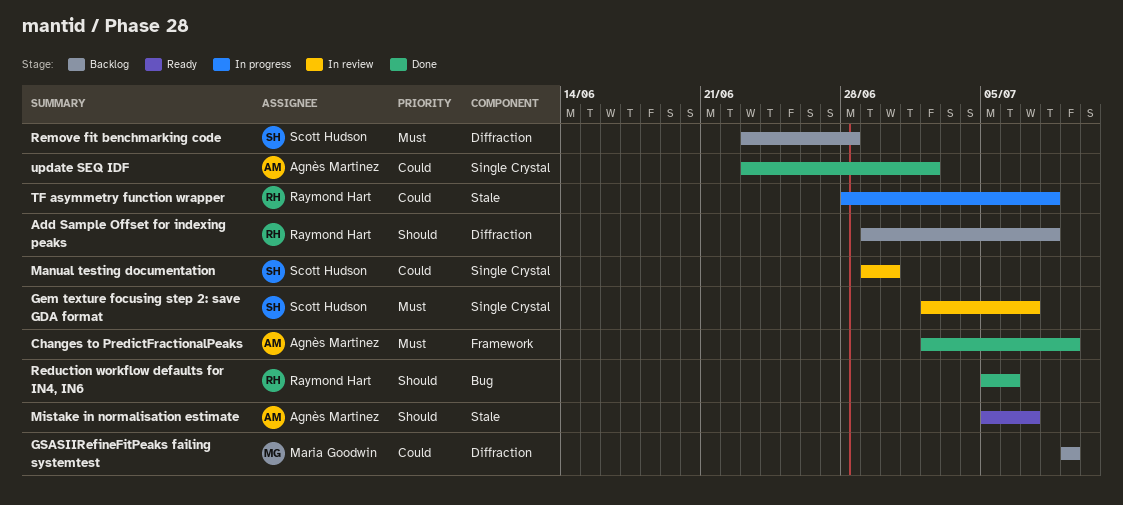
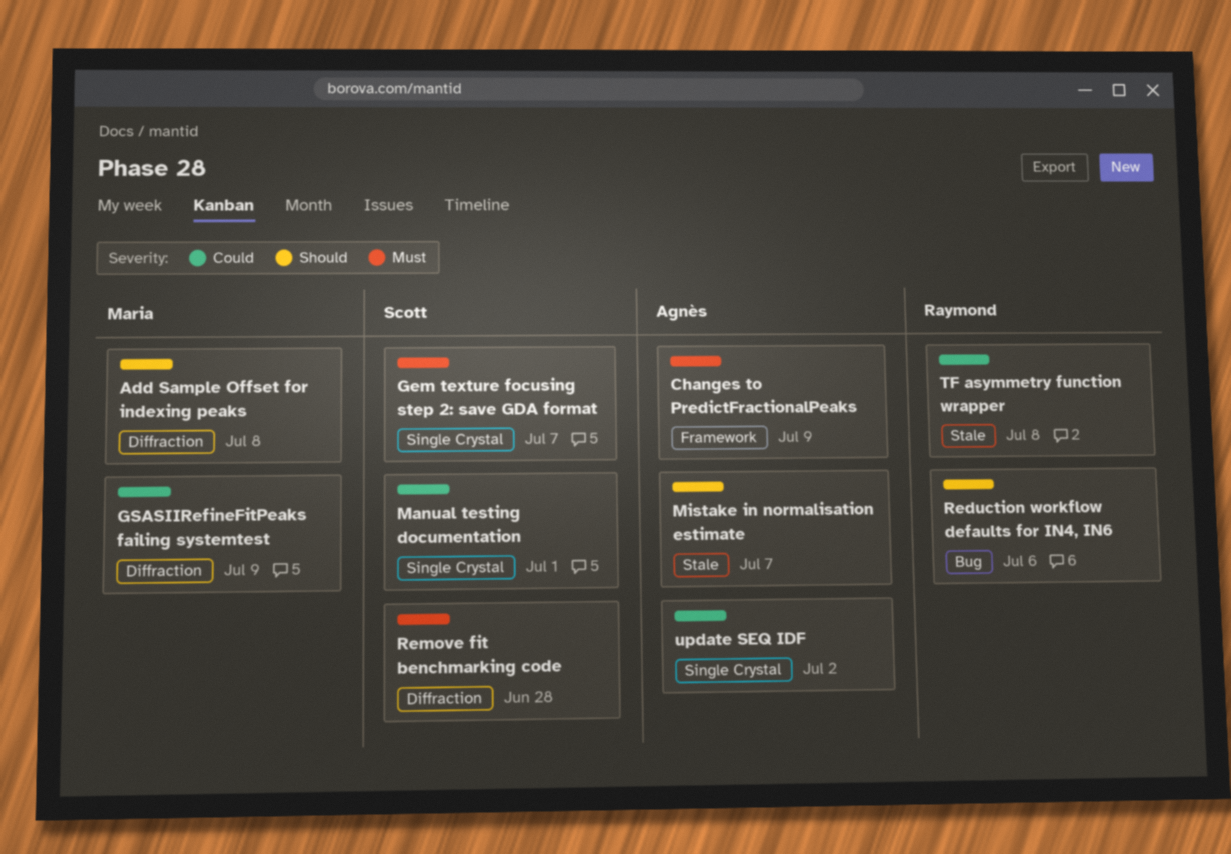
Add Sample Offset for indexing peaks, owner: Raymond Hart -> Maria Goodwin
Manual testing documentation, due: Jun 30 -> Jul 1

